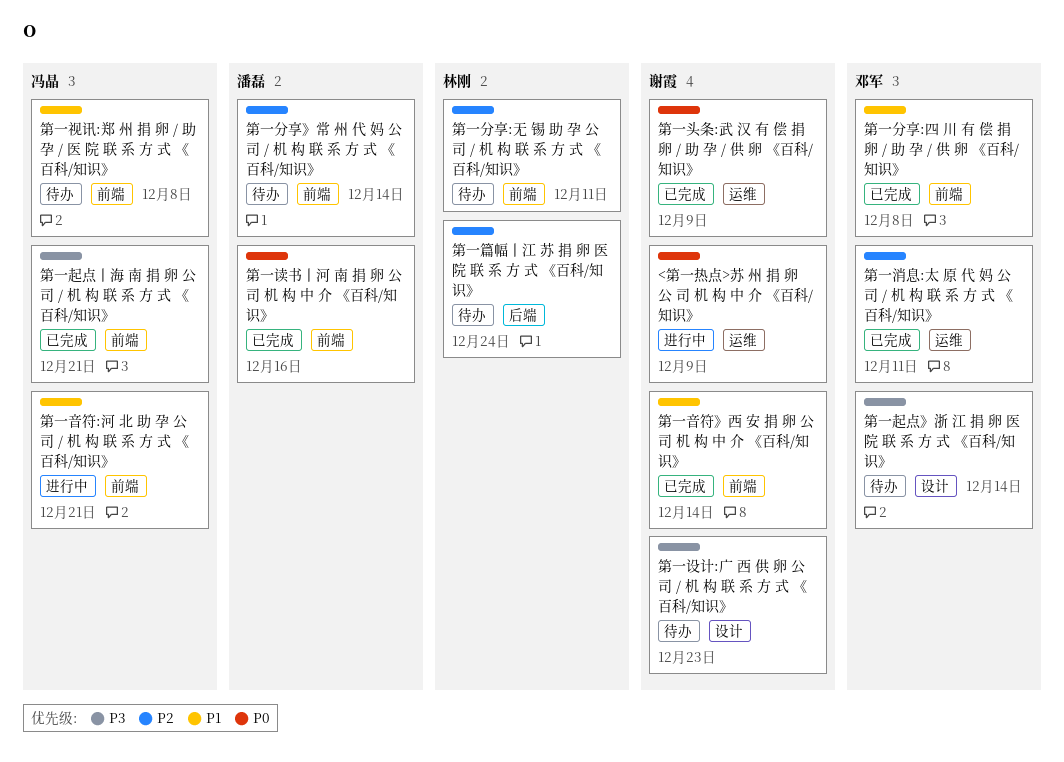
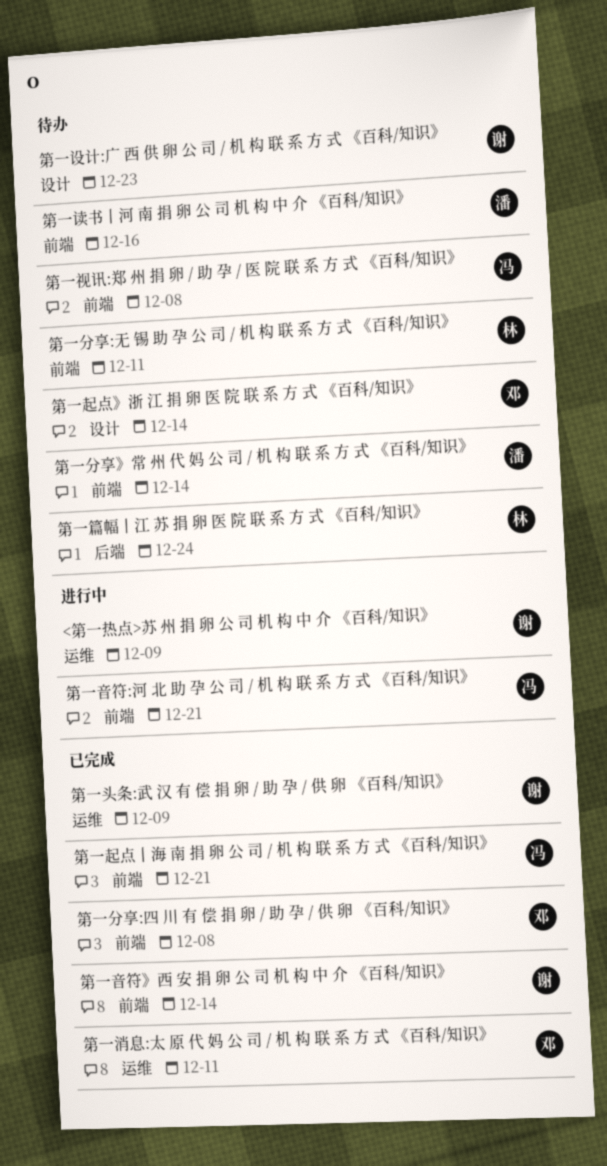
第一读书丨河 南 捐 卵 公 司 机 构 中 介 《百科/知识》, status: 已完成 -> 待办

